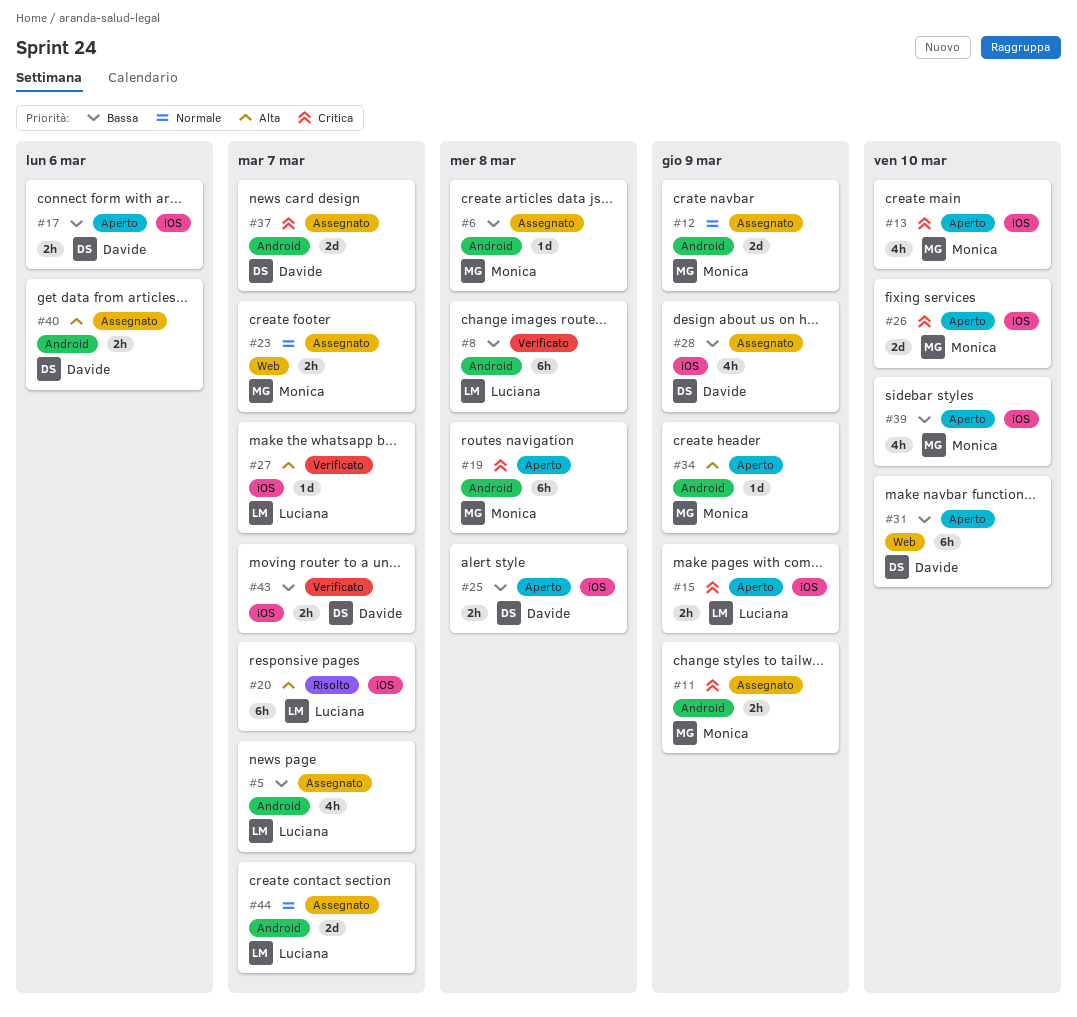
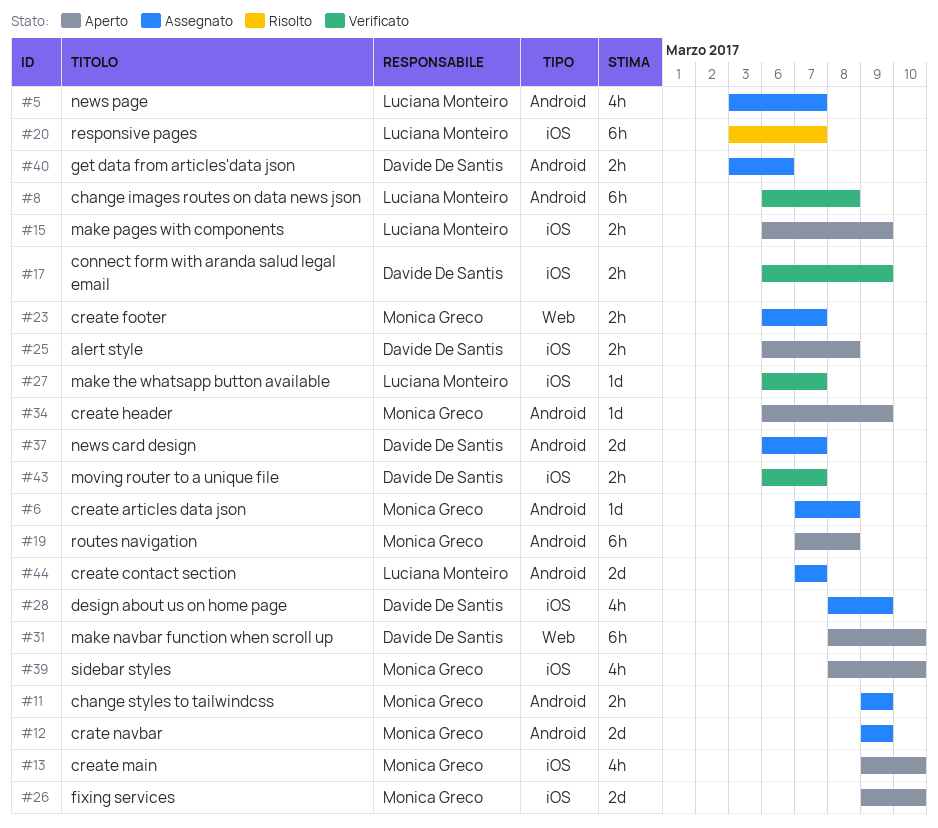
#17, status: Aperto -> Verificato
#17, due: Mar 6 -> Mar 9

